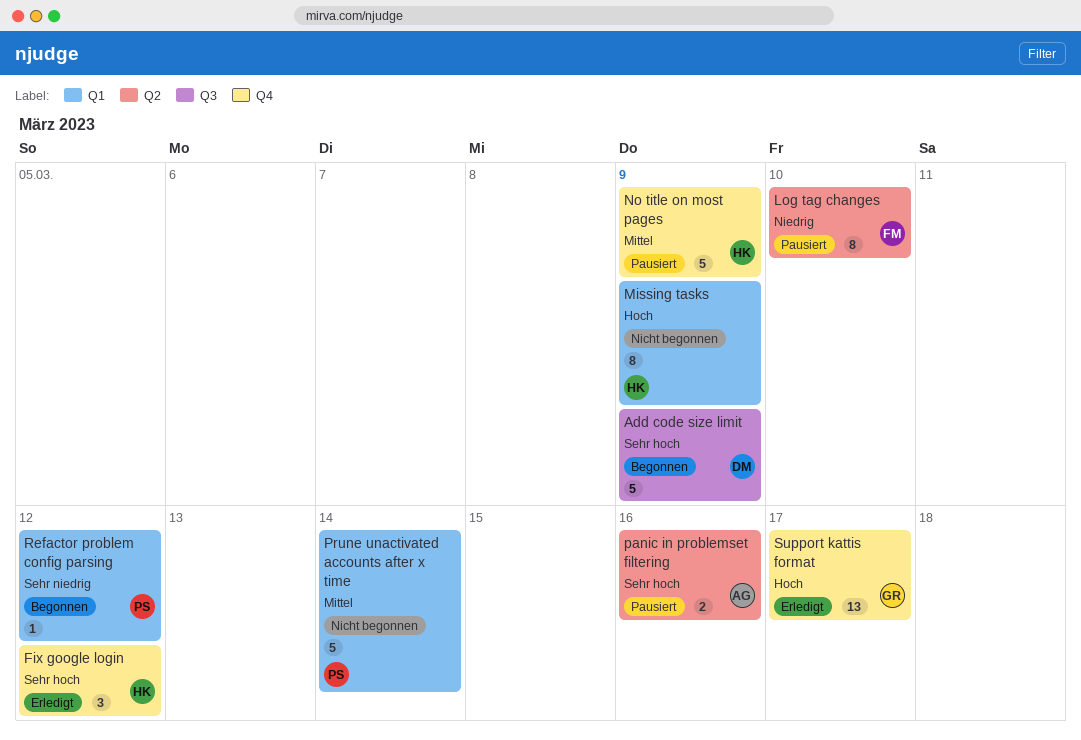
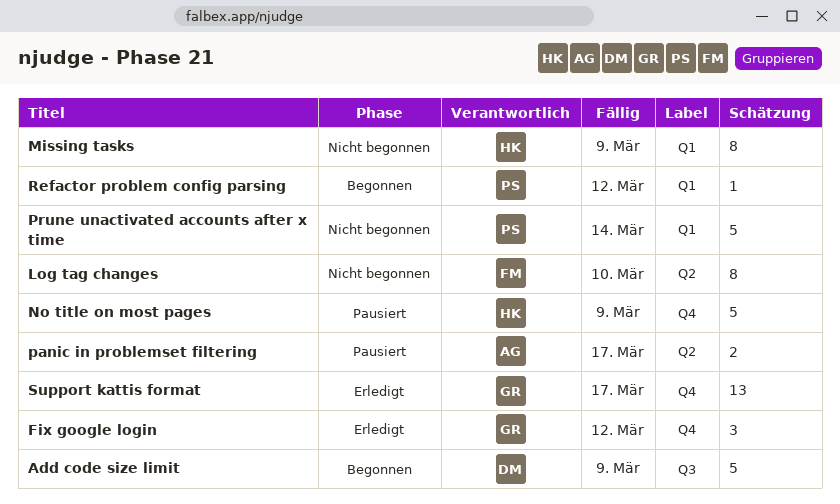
Fix google login, owner: HK -> GR
Log tag changes, status: Pausiert -> Nicht begonnen
panic in problemset filtering, due: Mar 16 -> Mar 17

